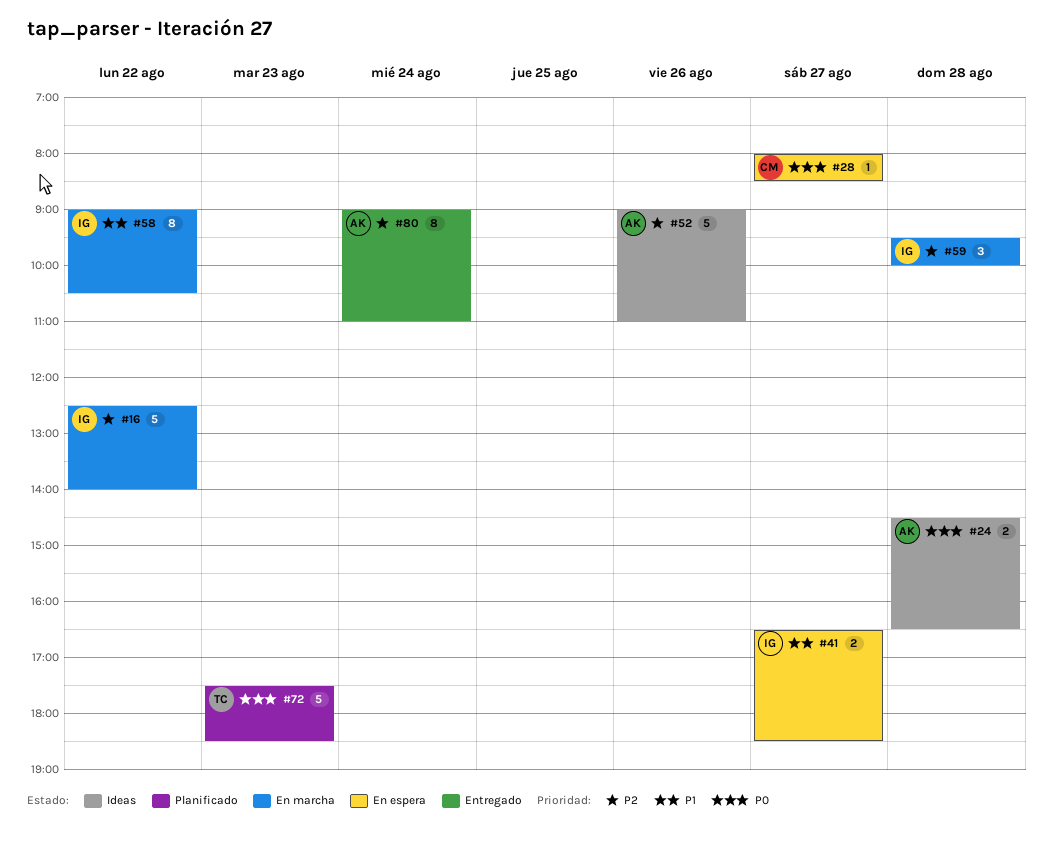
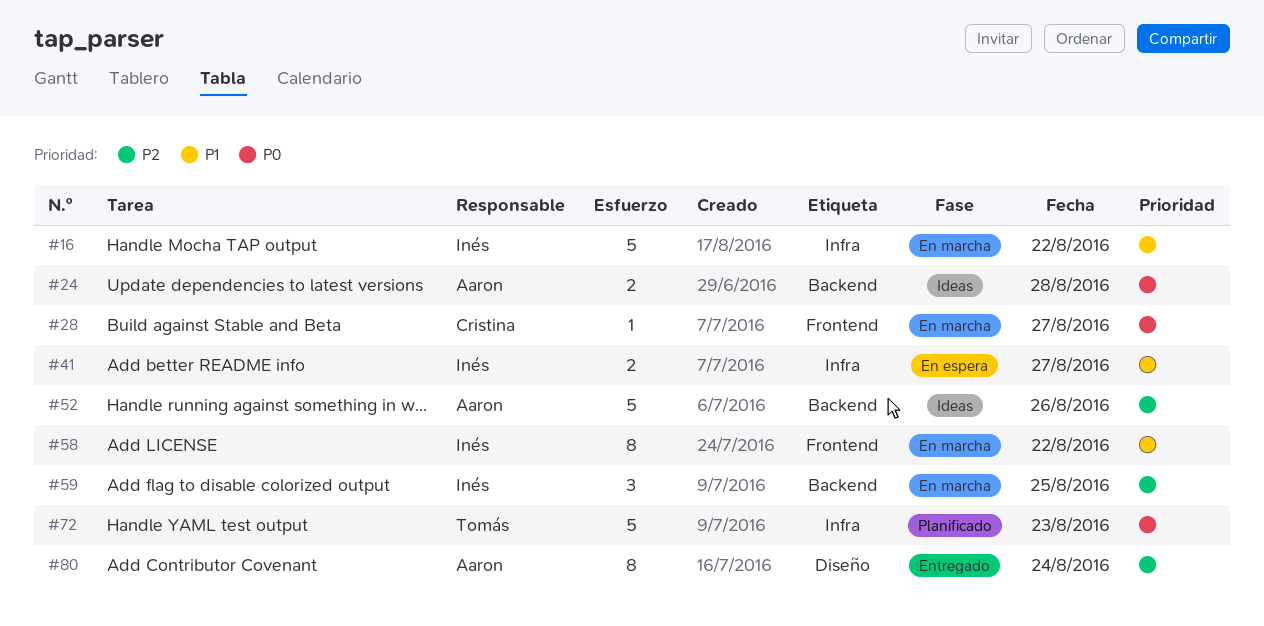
#16, priority: P2 -> P1
#28, status: En espera -> En marcha
#59, day: Aug 28 -> Aug 25

